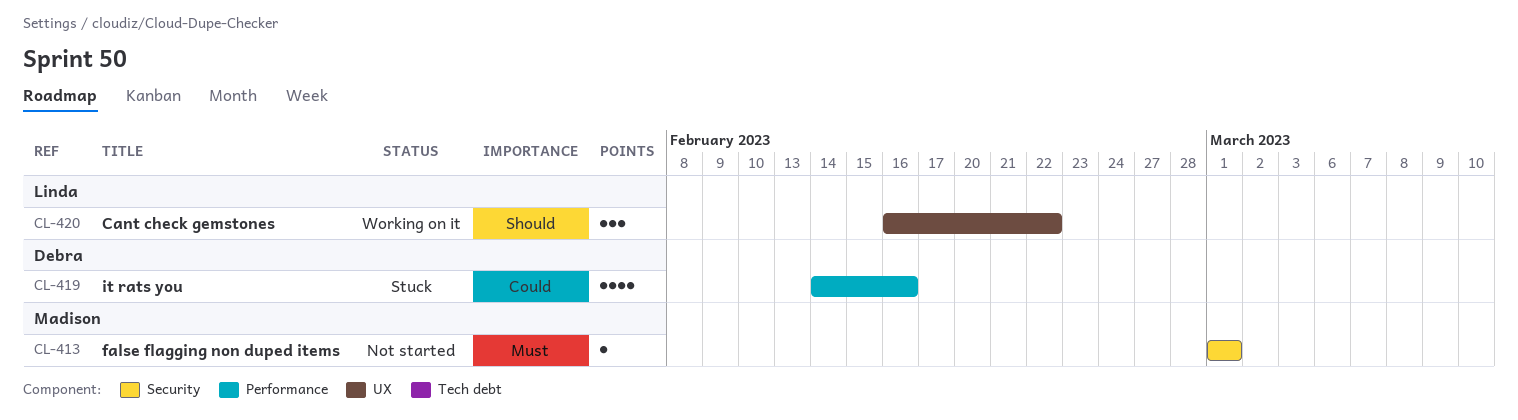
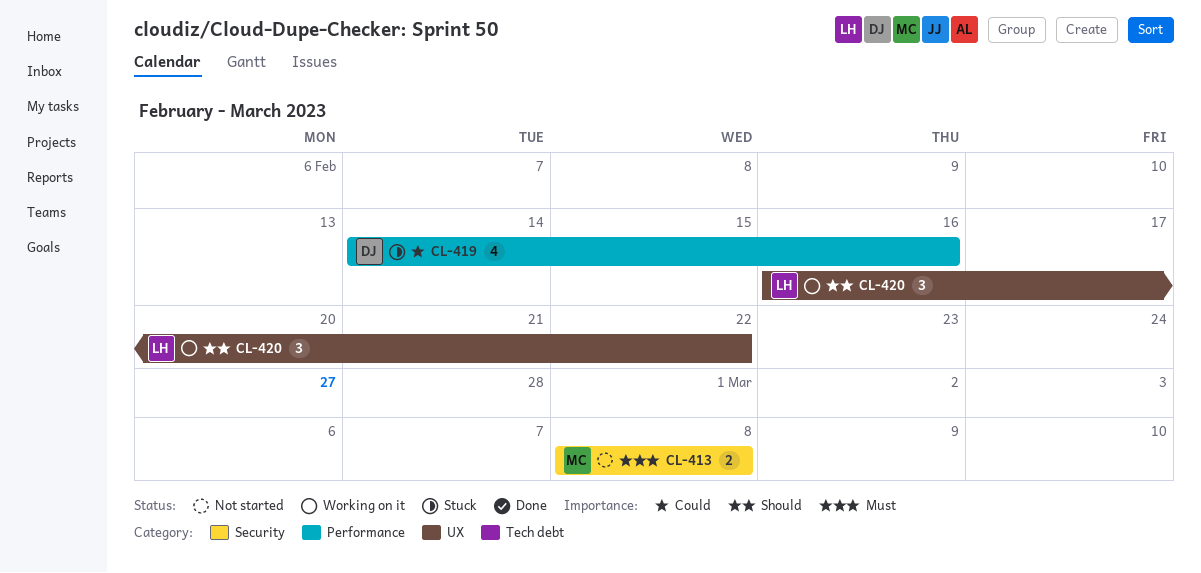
CL-413, estimate: 1 -> 2
CL-413, start: Mar 1 -> Mar 8
CL-413, due: Mar 1 -> Mar 8

